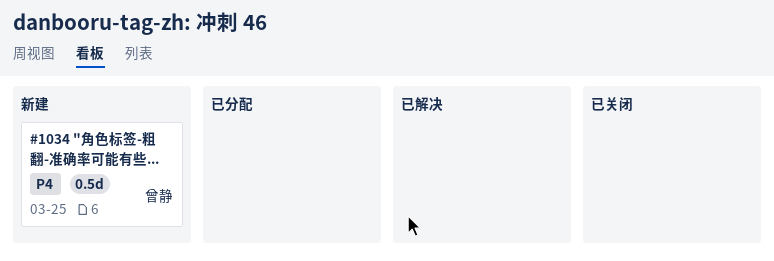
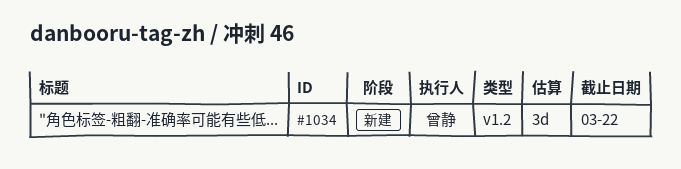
#1034, estimate: 0.5d -> 3d
#1034, due: Mar 25 -> Mar 22

